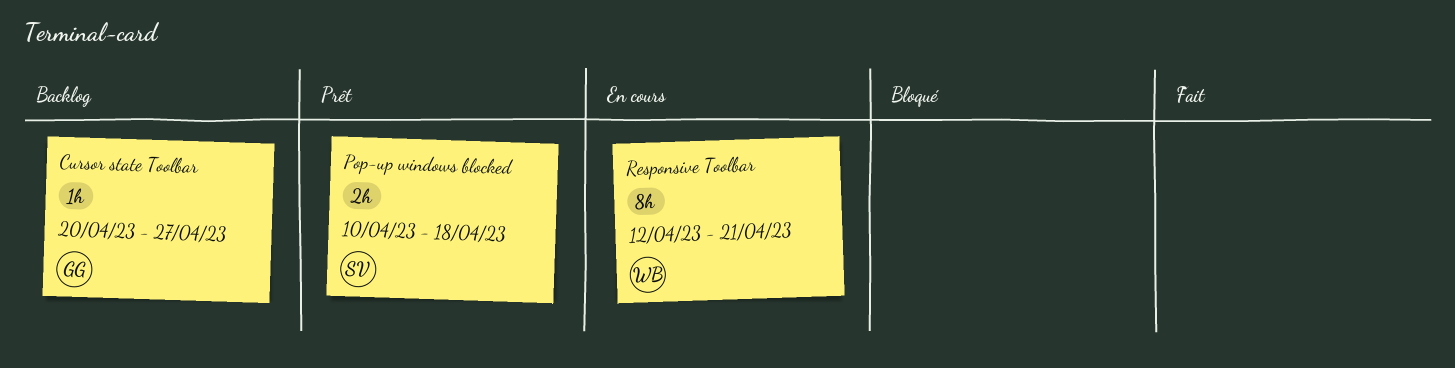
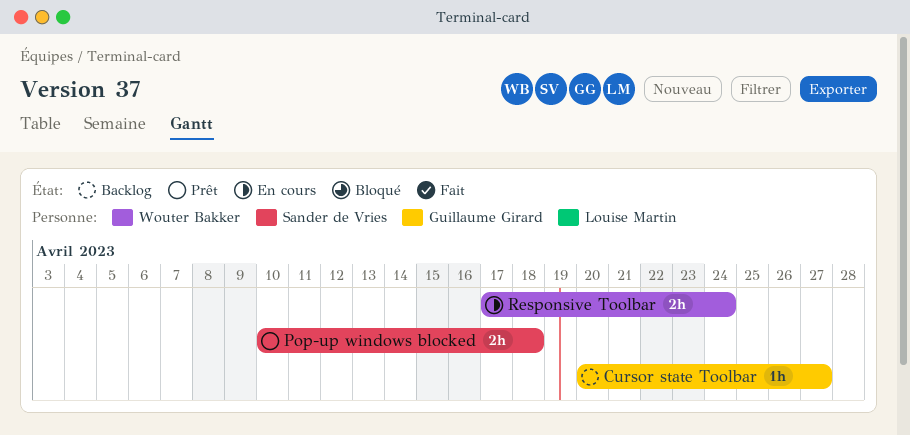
Responsive Toolbar, estimate: 8h -> 2h
Responsive Toolbar, start: Apr 12 -> Apr 17
Responsive Toolbar, due: Apr 21 -> Apr 24

